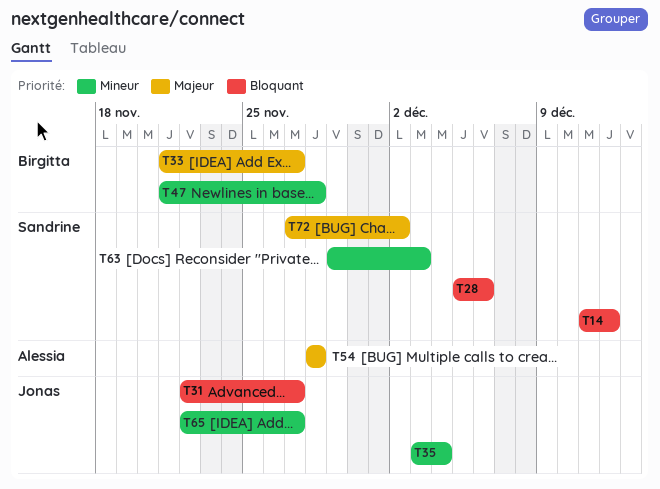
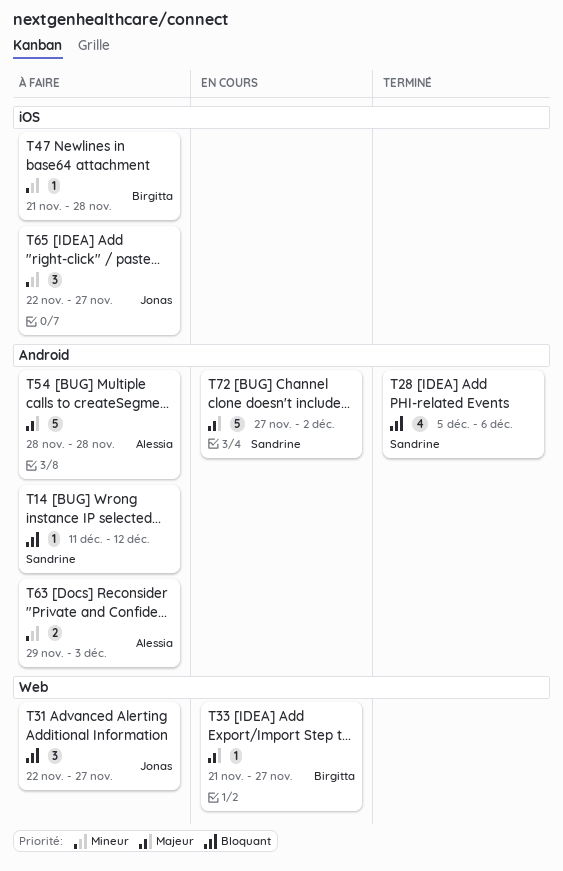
T35: present -> none
T63, owner: Sandrine -> Alessia

